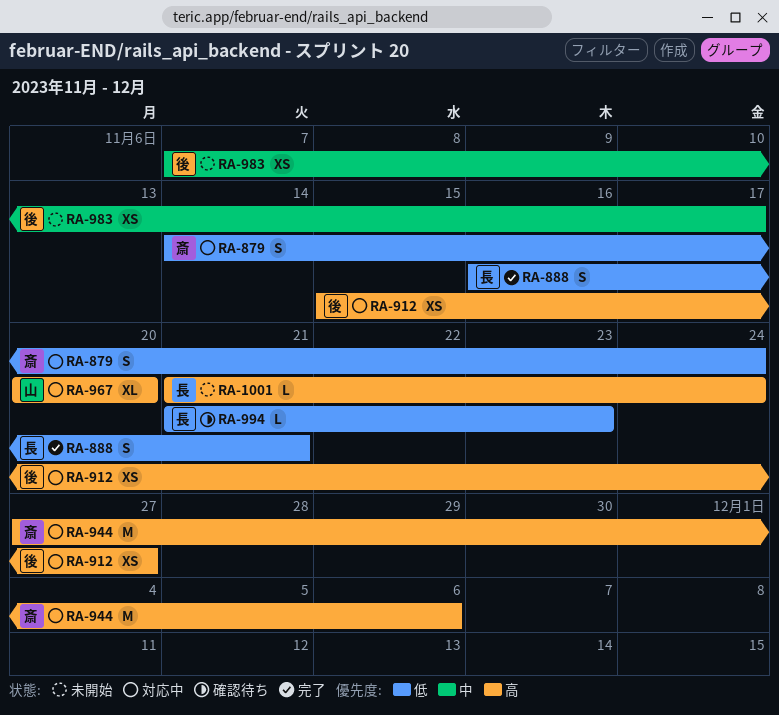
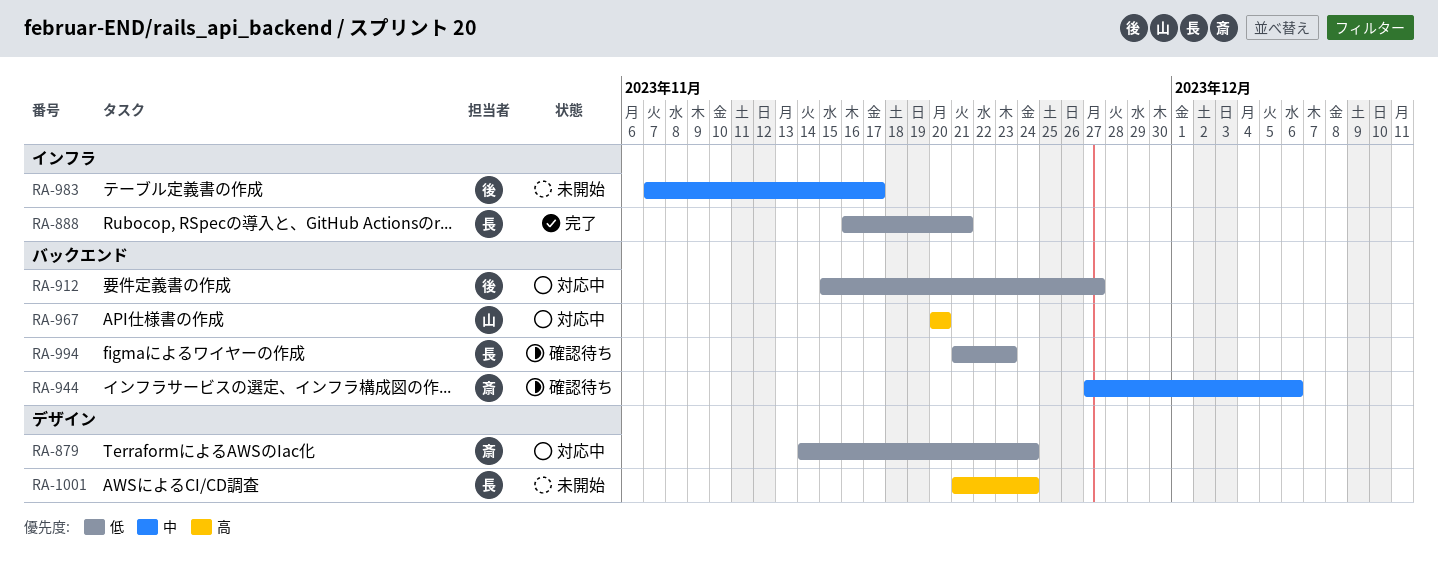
RA-912, priority: 高 -> 低
RA-944, status: 対応中 -> 確認待ち
RA-944, priority: 高 -> 中

